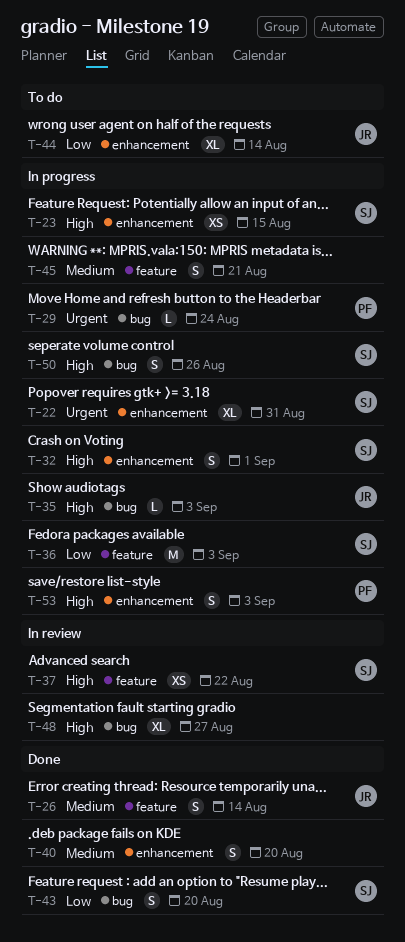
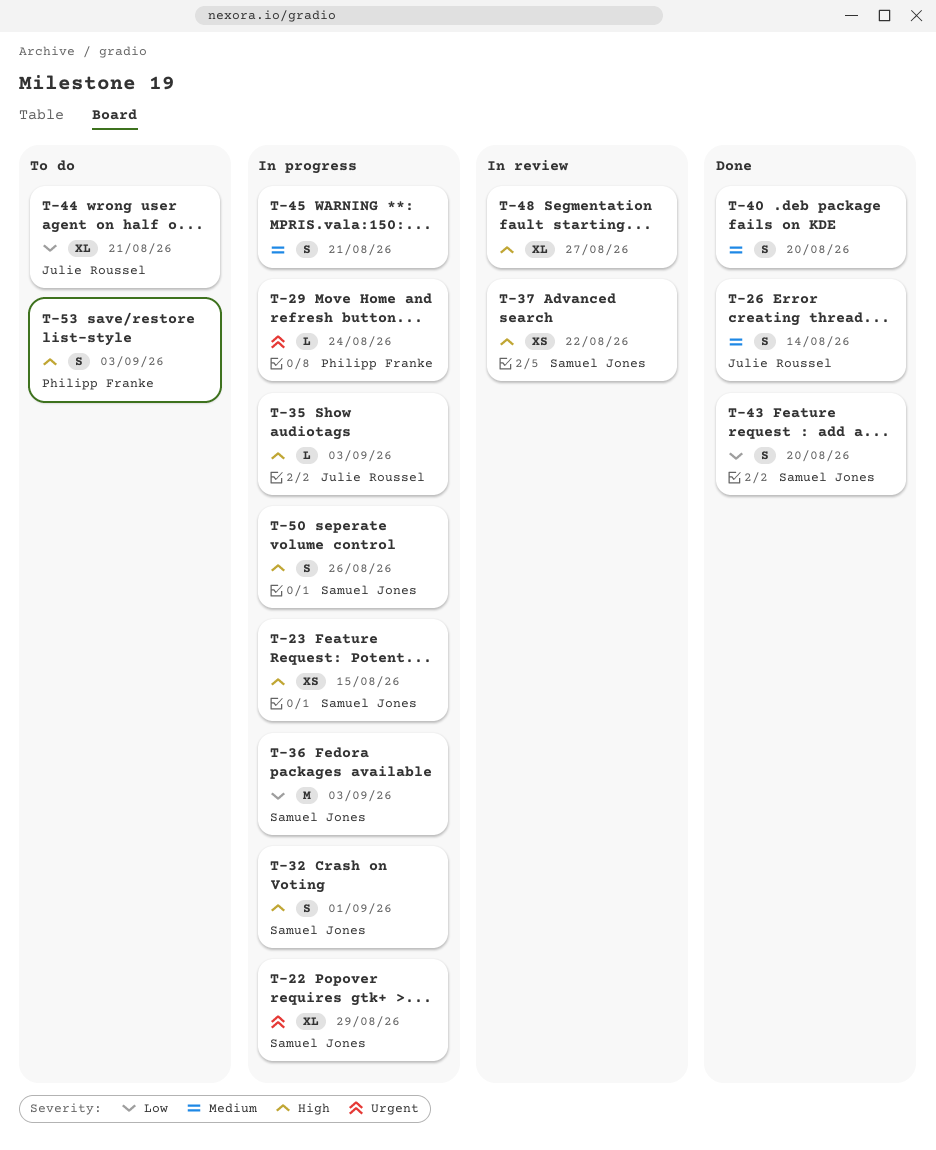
T-22, due: Aug 31 -> Aug 29
T-44, due: Aug 14 -> Aug 21
T-53, status: In progress -> To do

